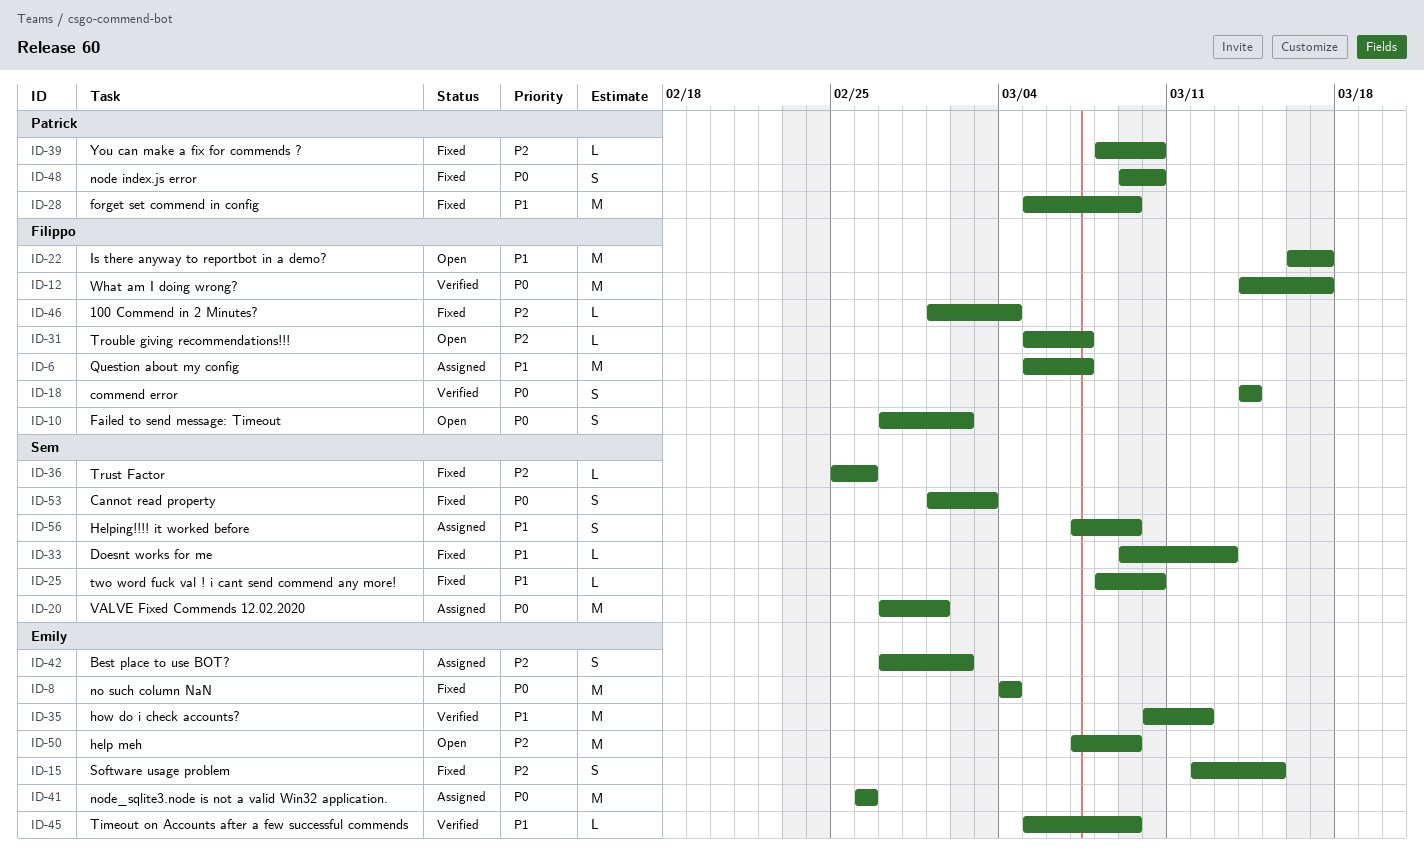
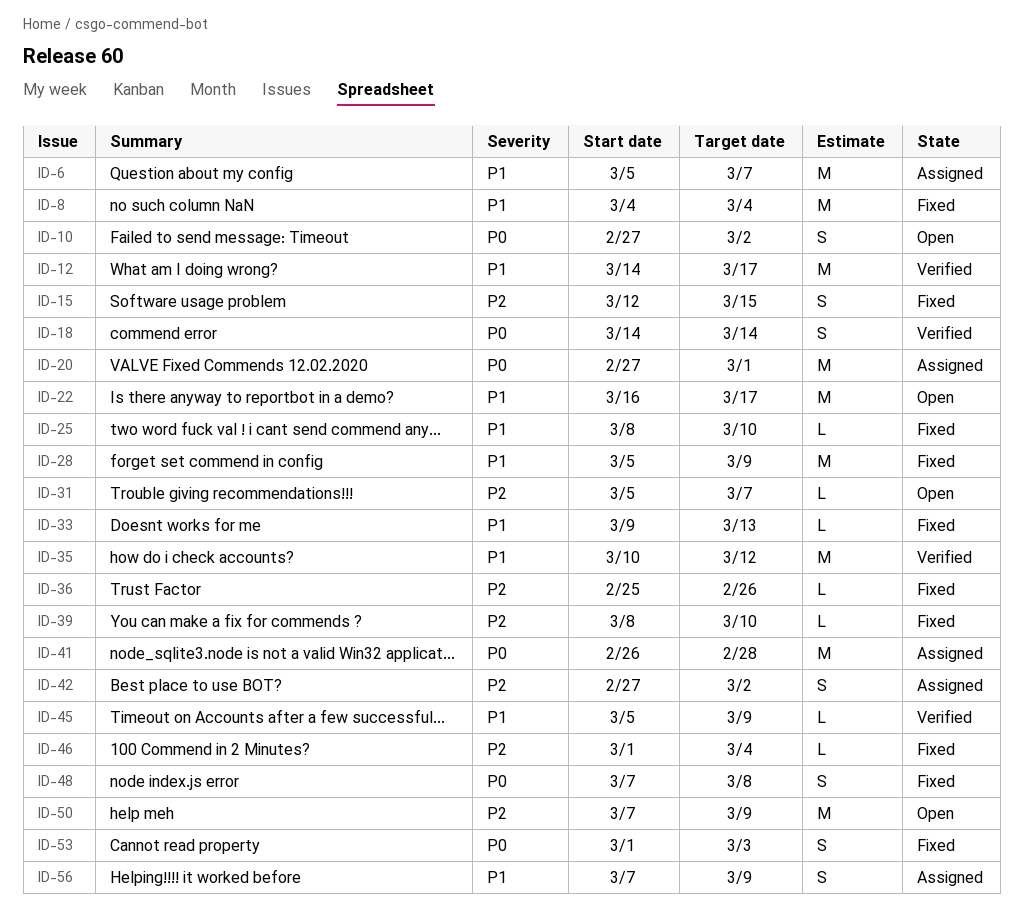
ID-8, priority: P0 -> P1
ID-12, priority: P0 -> P1
ID-41, due: Feb 26 -> Feb 28
ID-48, start: Mar 9 -> Mar 7
ID-48, due: Mar 10 -> Mar 8

